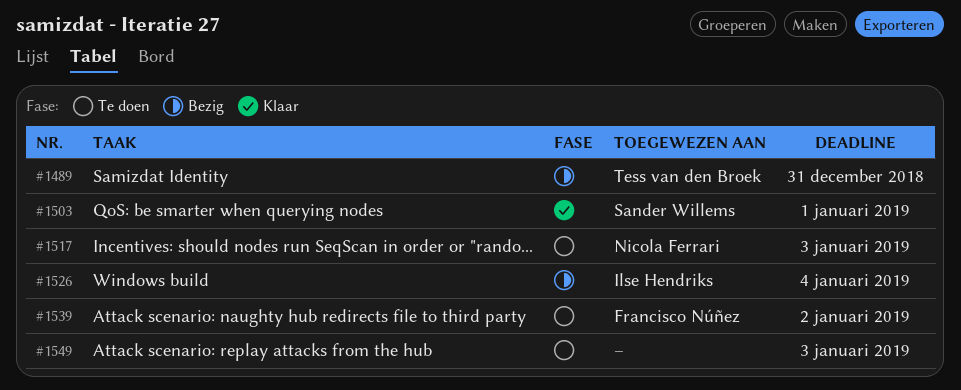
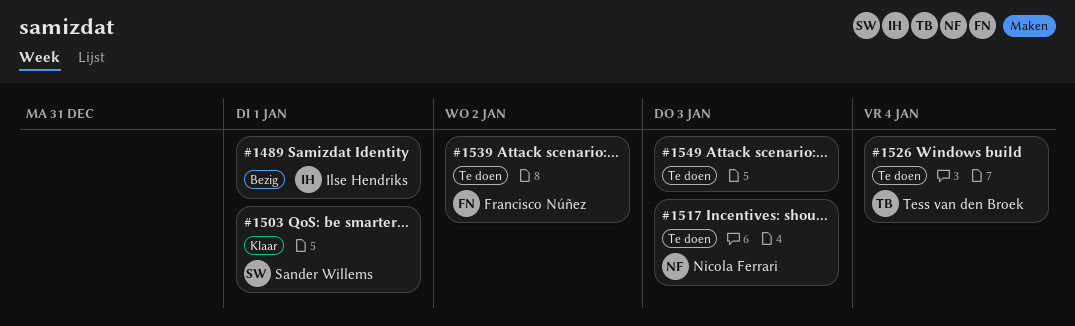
#1489, owner: Tess van den Broek -> Ilse Hendriks
#1489, due: Dec 31 -> Jan 1
#1526, status: Bezig -> Te doen
#1526, owner: Ilse Hendriks -> Tess van den Broek

